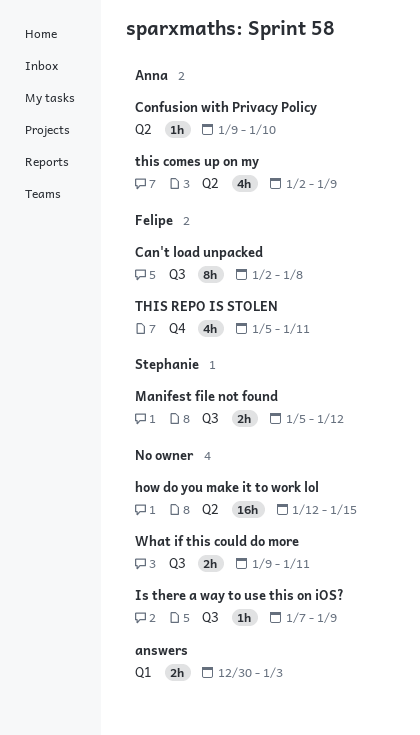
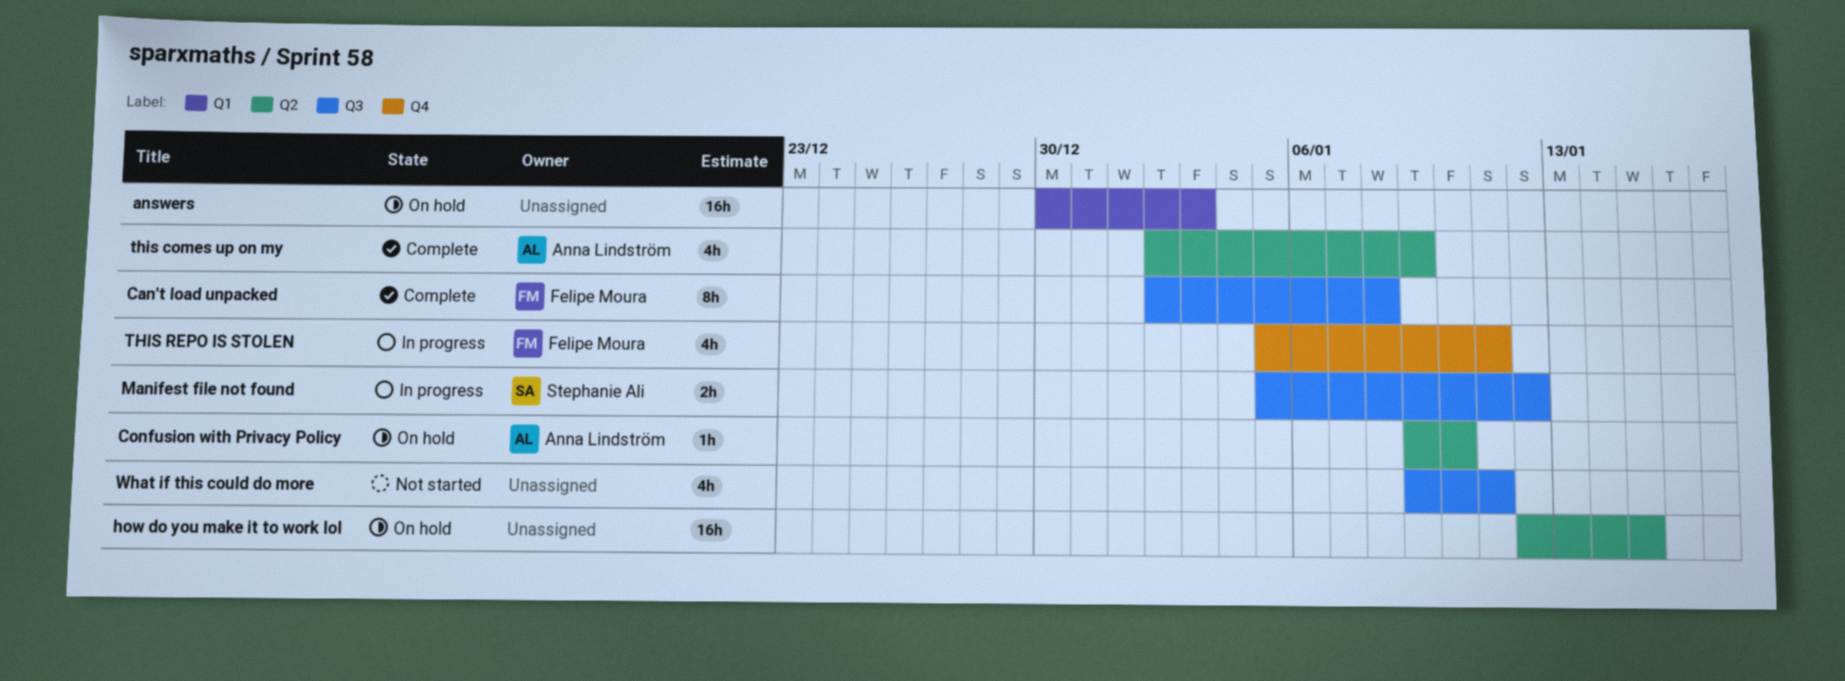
answers, estimate: 2h -> 16h
Is there a way to use this on iOS?: present -> none
What if this could do more, estimate: 2h -> 4h

